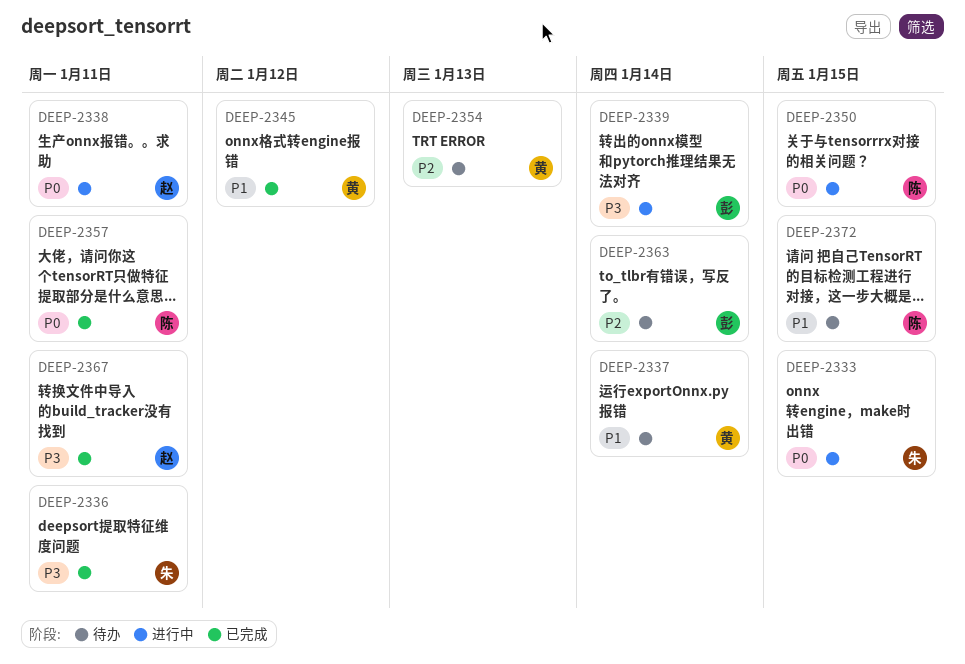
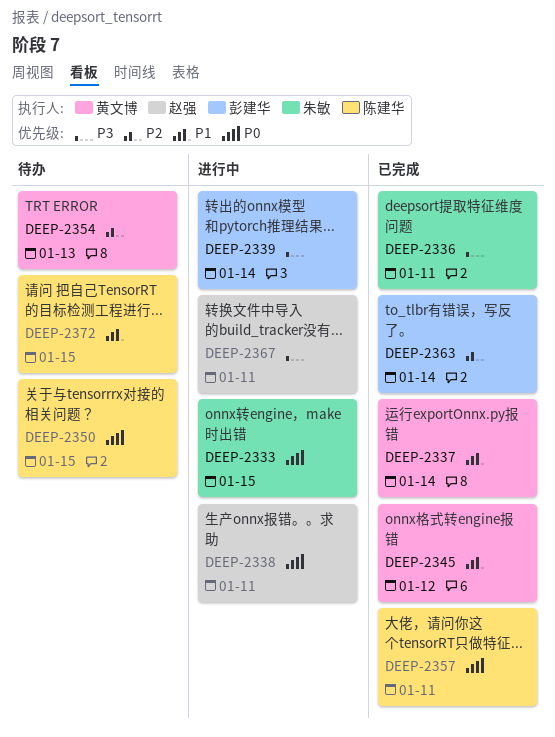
DEEP-2337, status: 待办 -> 已完成
DEEP-2350, status: 进行中 -> 待办
DEEP-2363, status: 待办 -> 已完成
DEEP-2367, status: 已完成 -> 进行中

